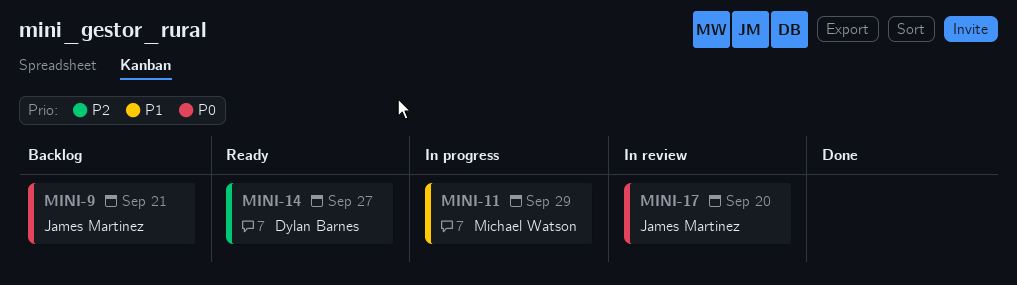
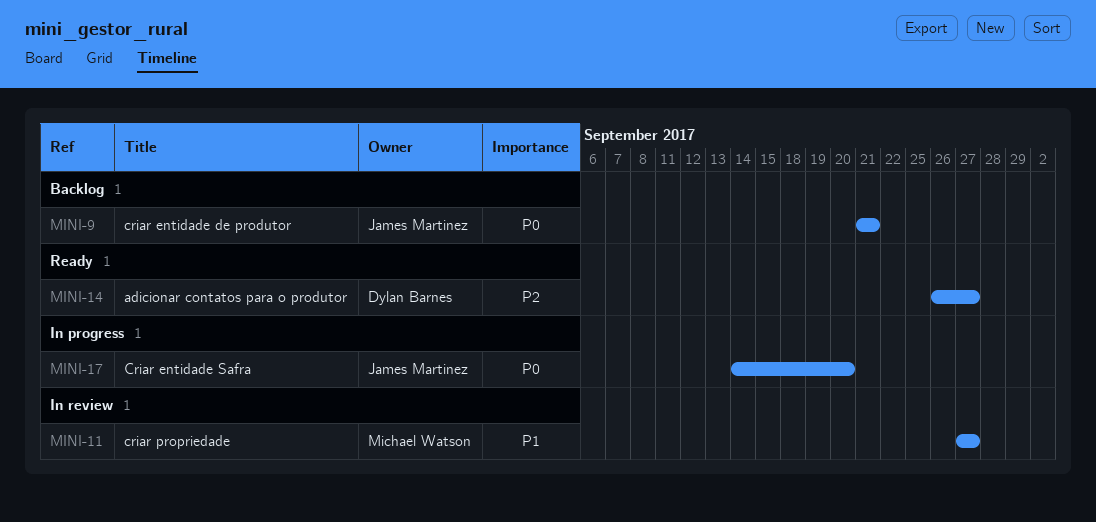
MINI-11, status: In progress -> In review
MINI-11, due: Sep 29 -> Sep 27
MINI-17, status: In review -> In progress

